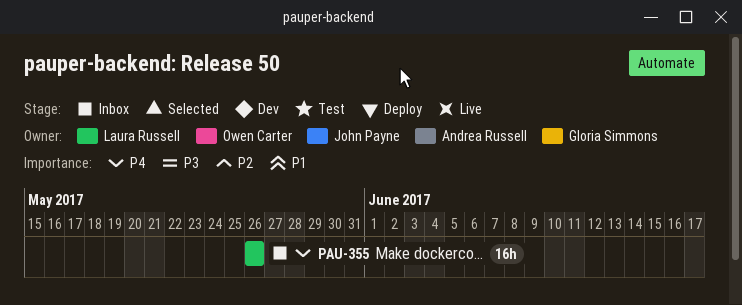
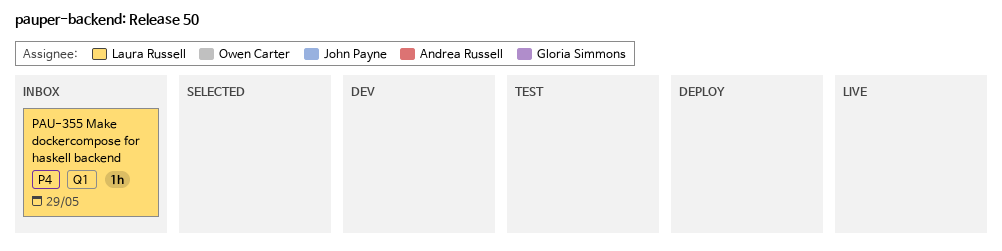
PAU-355, estimate: 16h -> 1h
PAU-355, due: May 26 -> May 29

